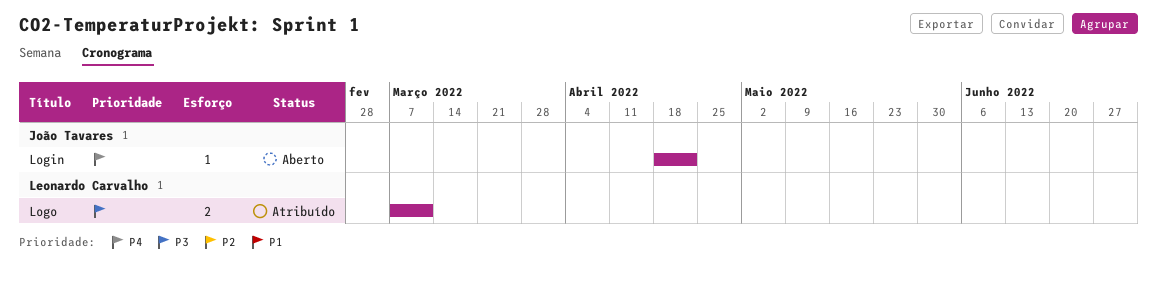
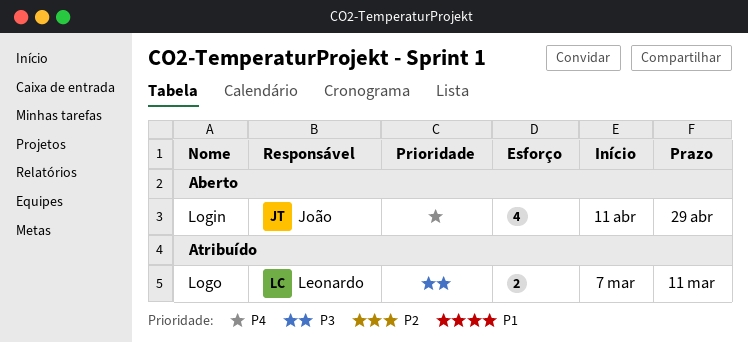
Login, estimate: 1 -> 4
Login, start: Apr 18 -> Apr 11
Login, due: Apr 22 -> Apr 29

